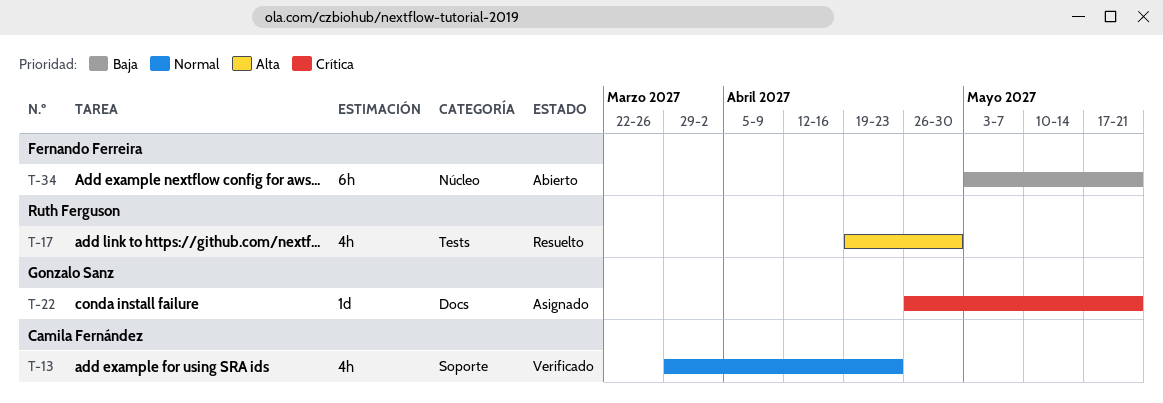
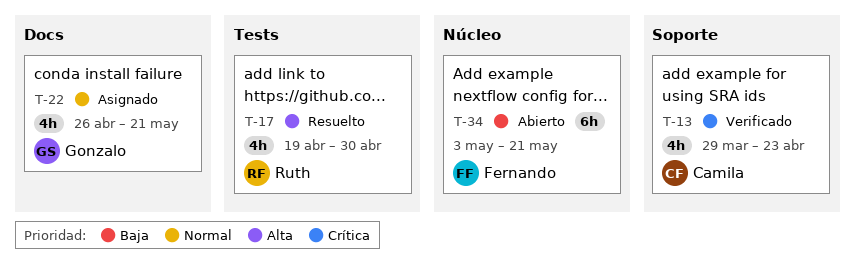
T-13, priority: Normal -> Crítica
T-22, priority: Crítica -> Normal
T-22, estimate: 1d -> 4h

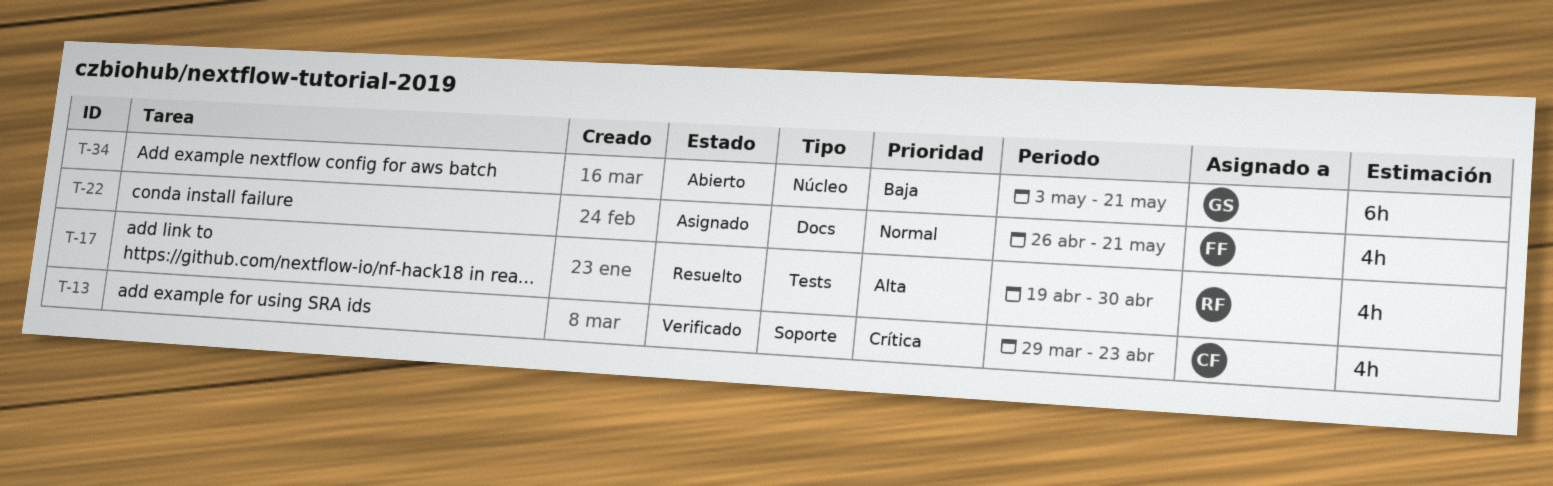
T-22, owner: Gonzalo -> Fernando
T-34, owner: Fernando -> Gonzalo

